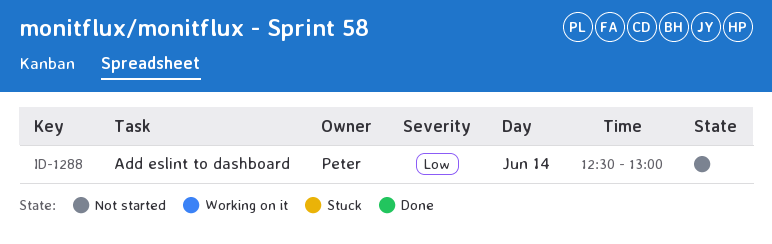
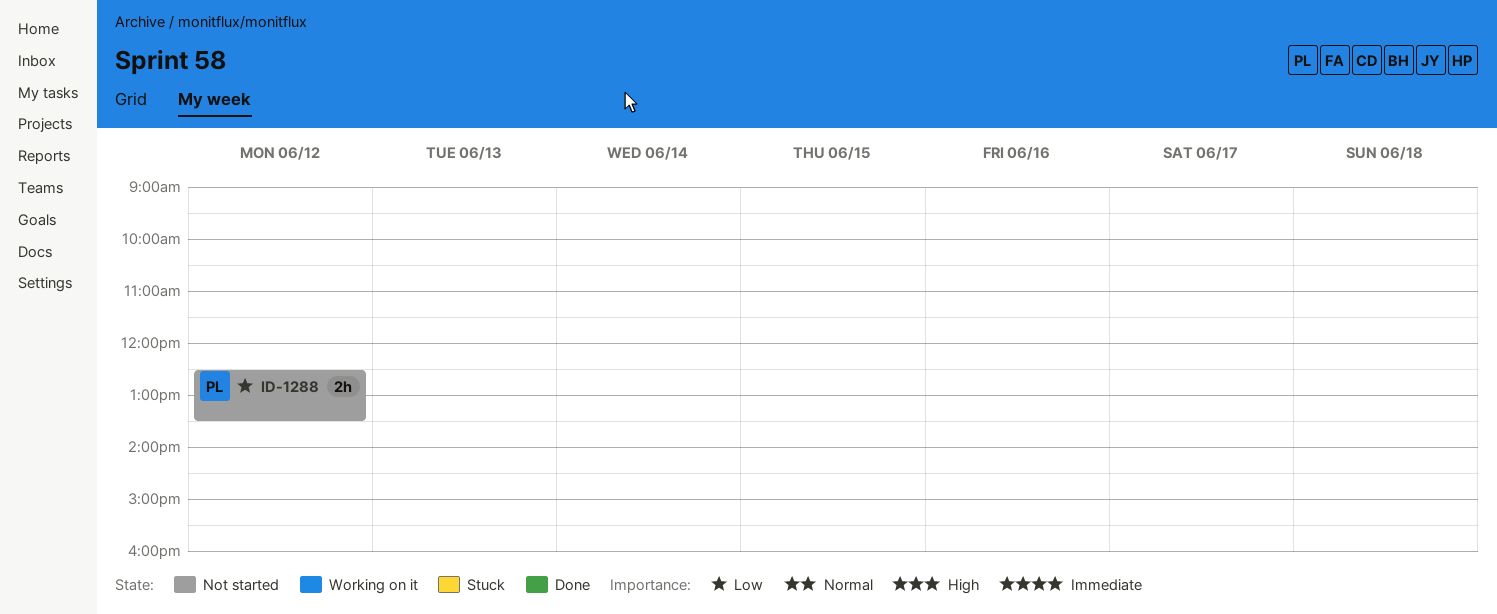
ID-1288, day: Jun 14 -> Jun 12
ID-1288, ends: 13:00 -> 13:30

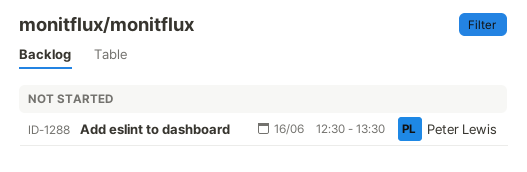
ID-1288, day: Jun 12 -> Jun 16

